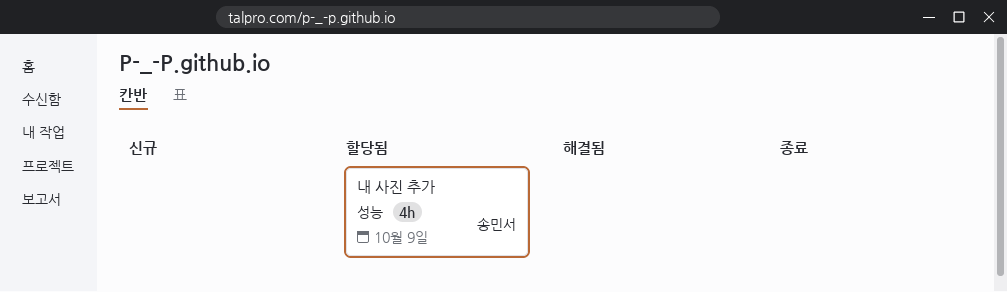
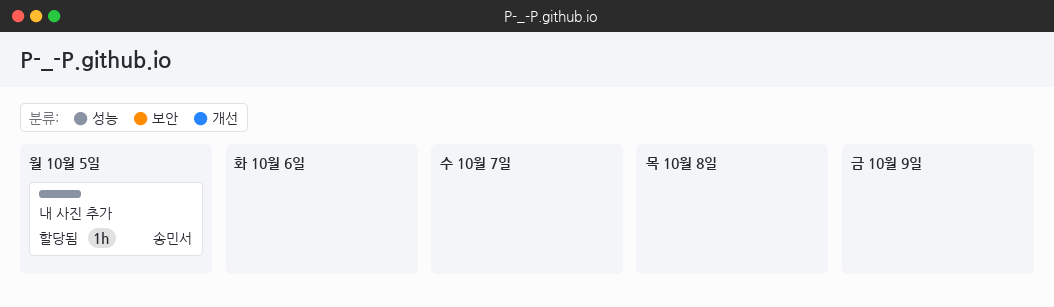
내 사진 추가, estimate: 4h -> 1h
내 사진 추가, due: Oct 9 -> Oct 5

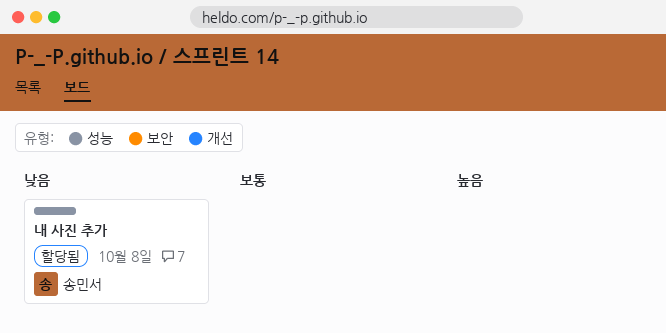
내 사진 추가, due: Oct 5 -> Oct 8

